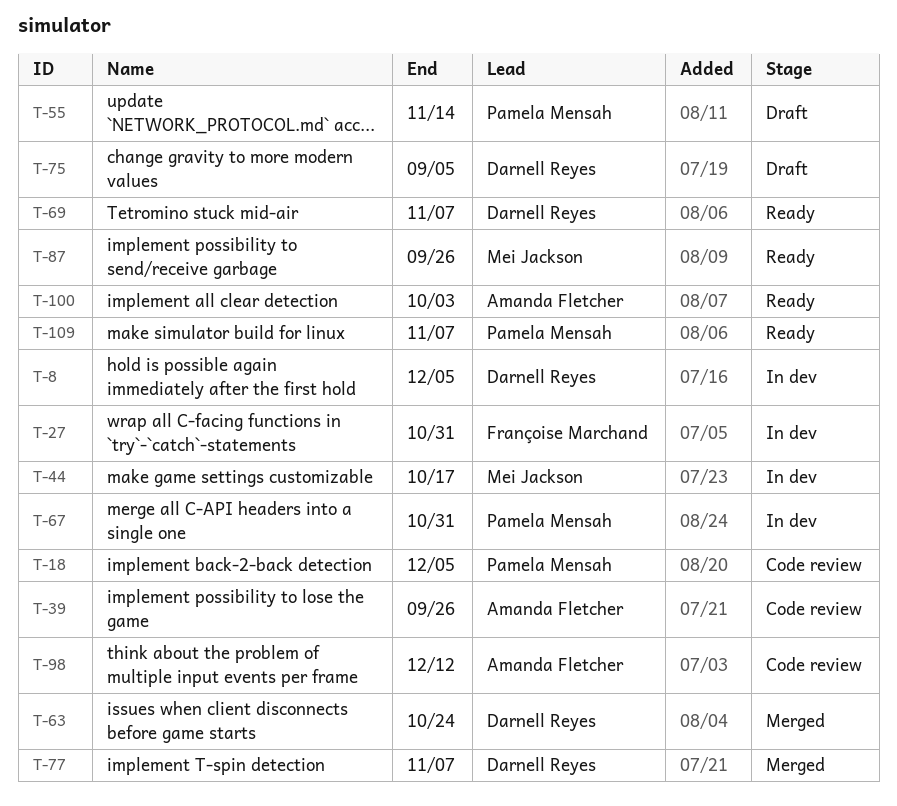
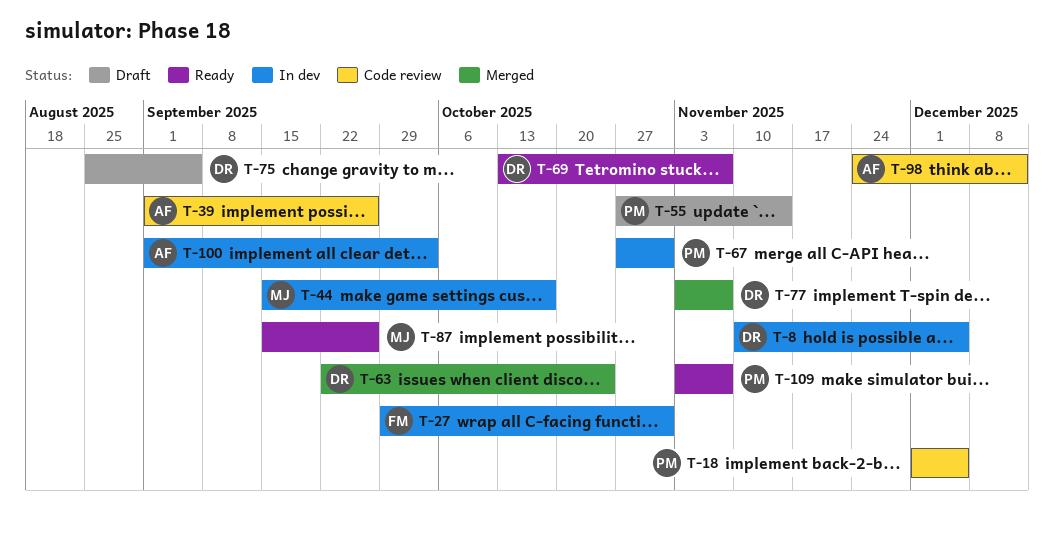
T-100, status: Ready -> In dev

